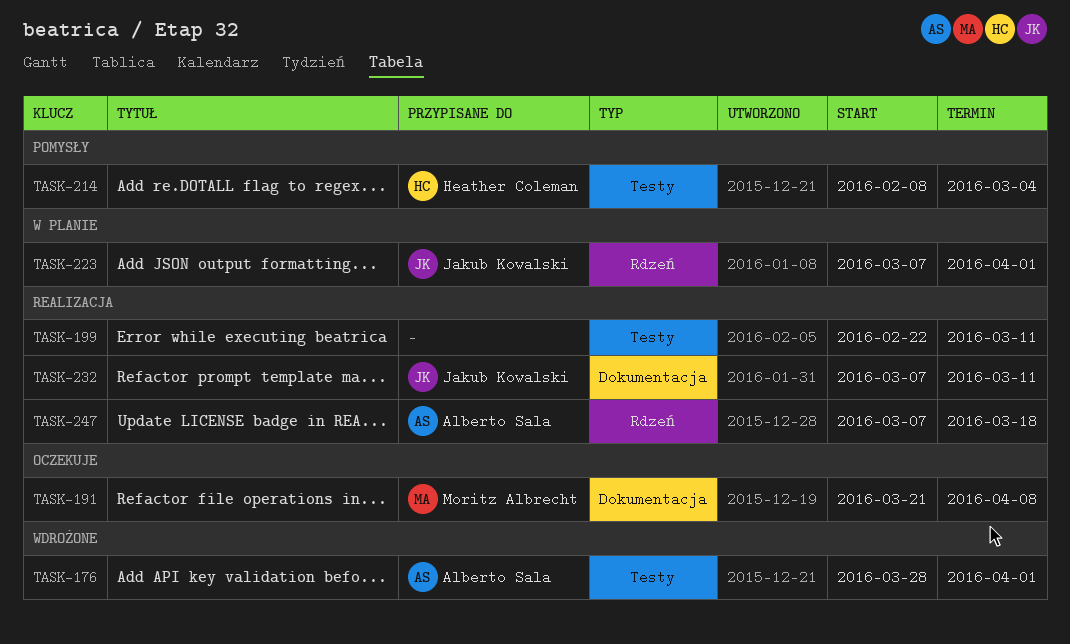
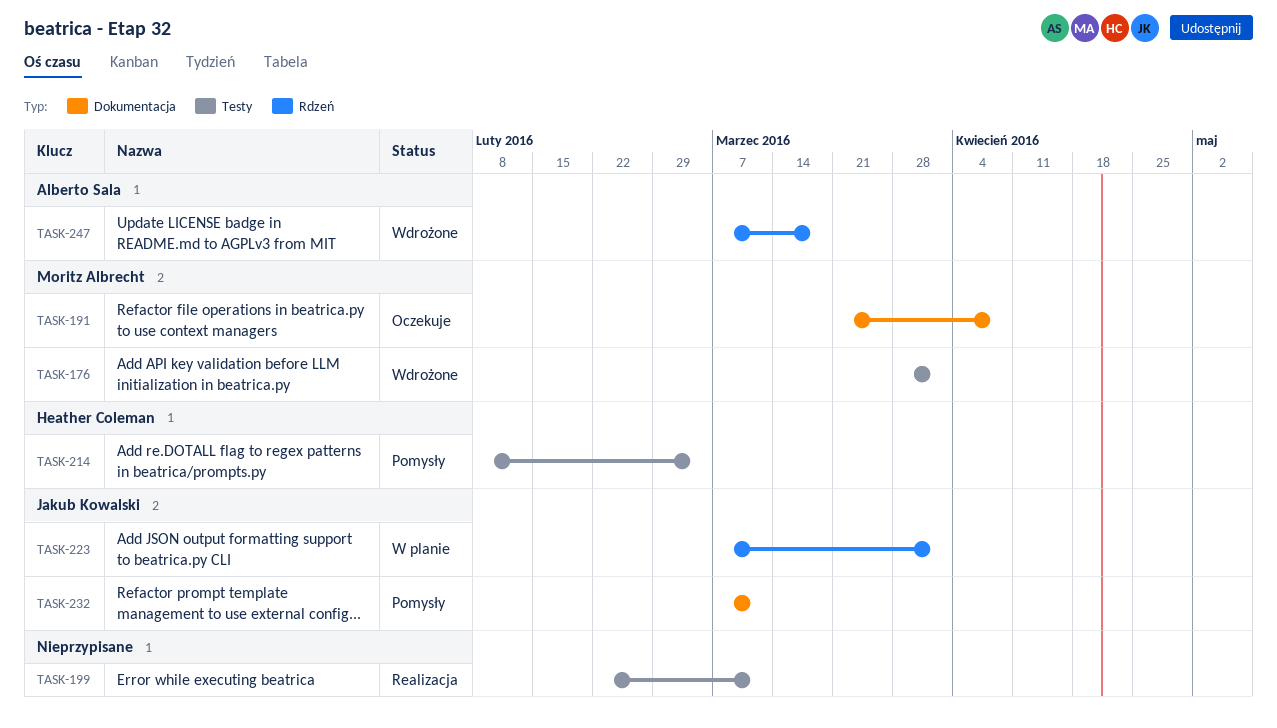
TASK-176, owner: Alberto Sala -> Moritz Albrecht
TASK-232, status: Realizacja -> Pomysły
TASK-247, status: Realizacja -> Wdrożone

